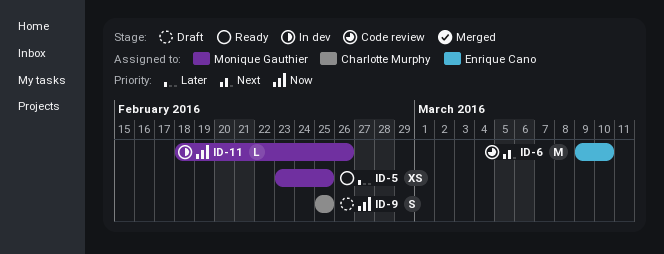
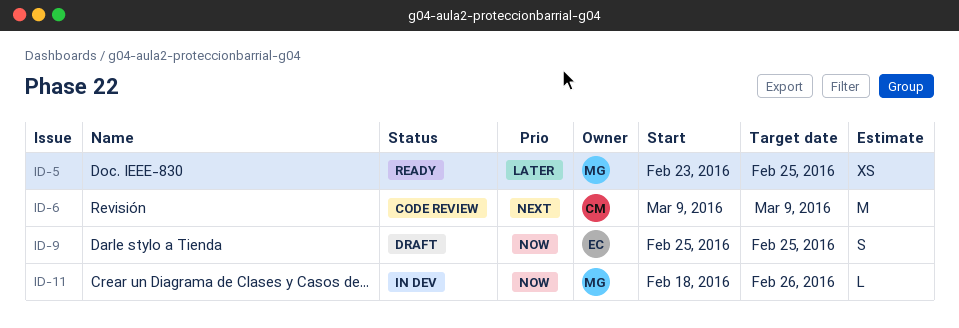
ID-6, owner: Enrique Cano -> Charlotte Murphy
ID-6, due: Mar 10 -> Mar 9
ID-9, owner: Charlotte Murphy -> Enrique Cano

